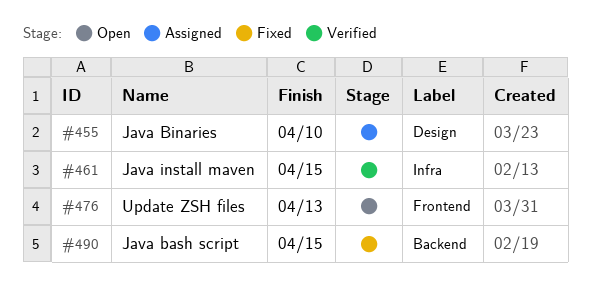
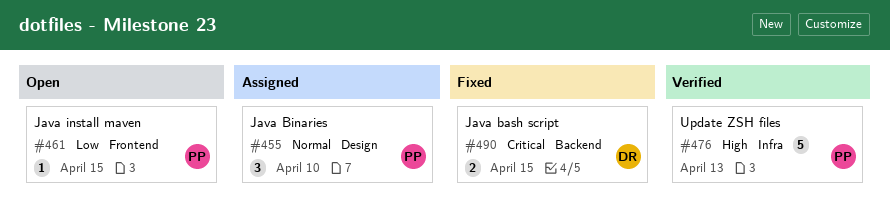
#461, status: Verified -> Open
#461, label: Infra -> Frontend
#476, status: Open -> Verified
#476, label: Frontend -> Infra

